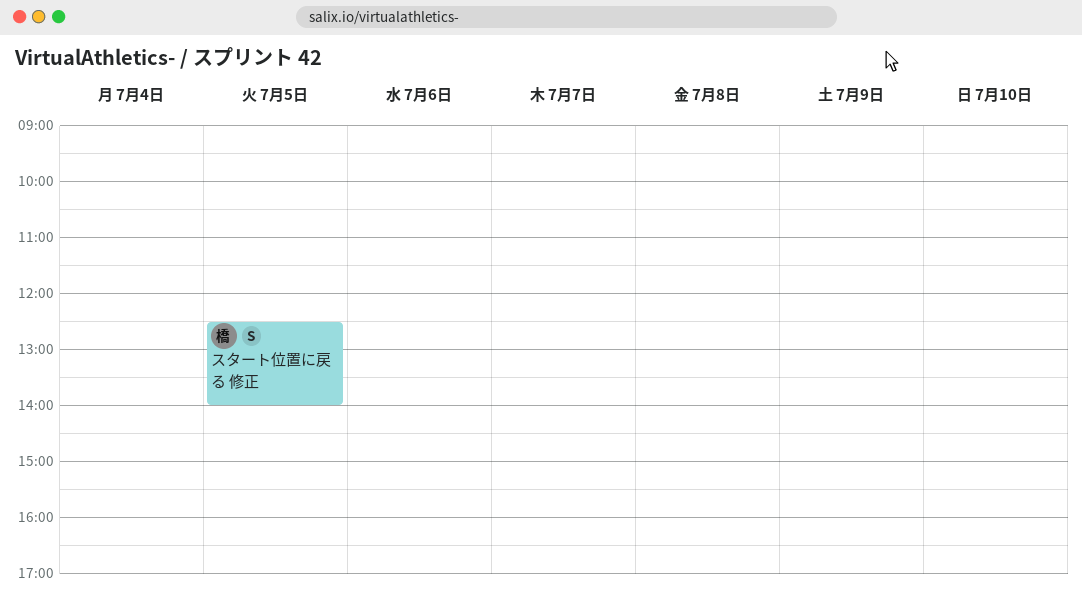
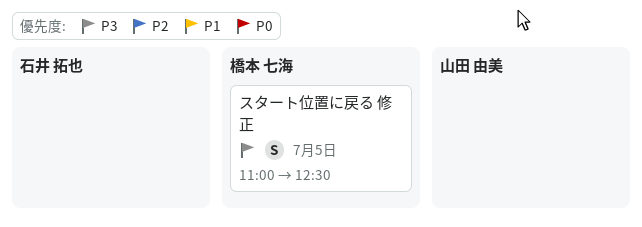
スタート位置に戻る 修正, begins: 12:30 -> 11:00
スタート位置に戻る 修正, ends: 14:00 -> 12:30

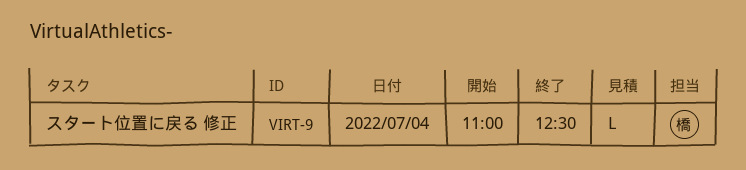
スタート位置に戻る 修正, estimate: S -> L
スタート位置に戻る 修正, day: Jul 5 -> Jul 4

